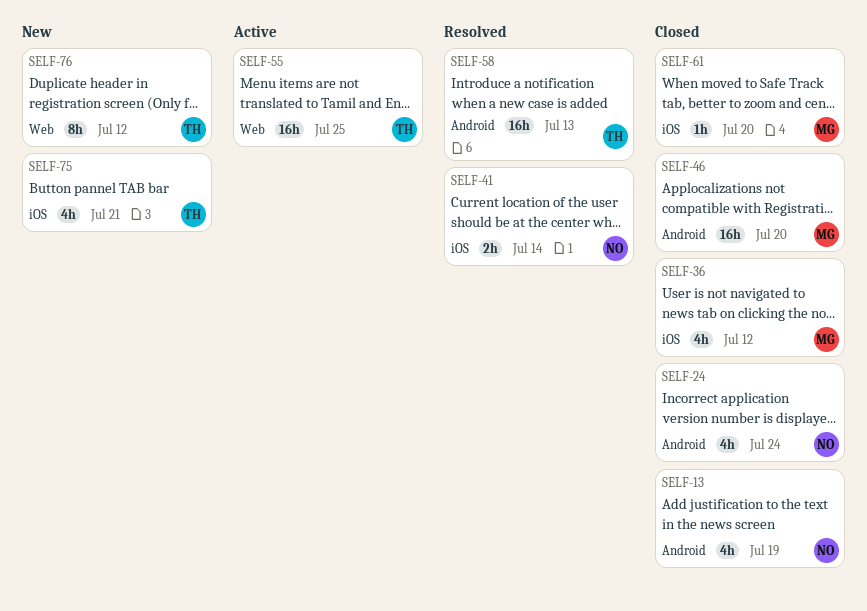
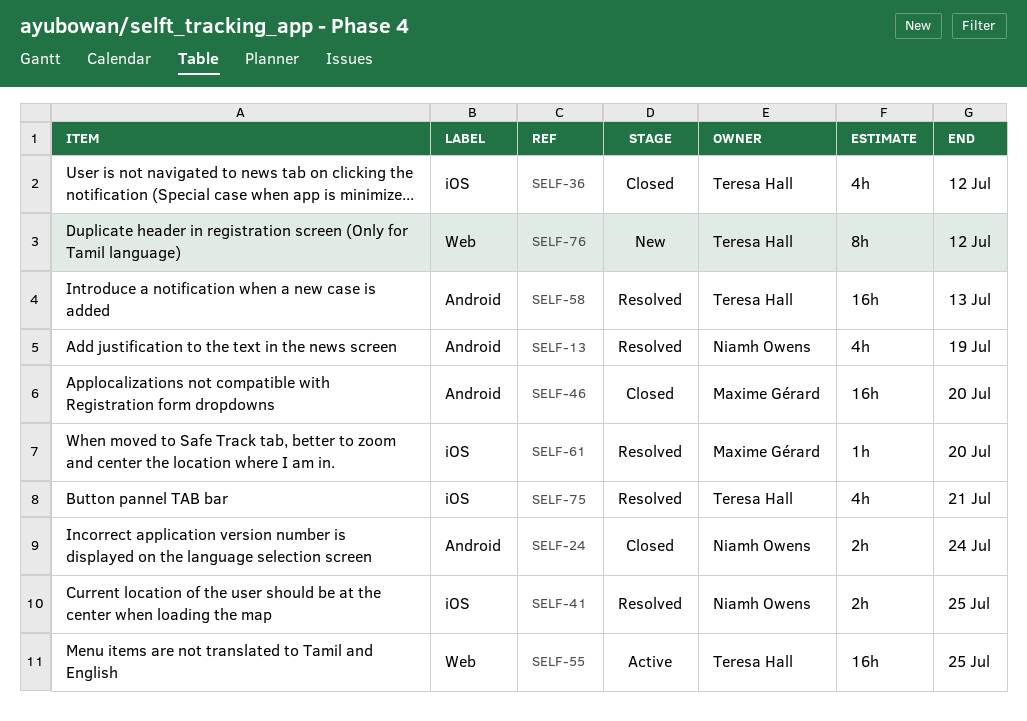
SELF-13, status: Closed -> Resolved
SELF-24, estimate: 4h -> 2h
SELF-36, owner: Maxime Gérard -> Teresa Hall
SELF-41, due: Jul 14 -> Jul 25
SELF-61, status: Closed -> Resolved
SELF-75, status: New -> Resolved

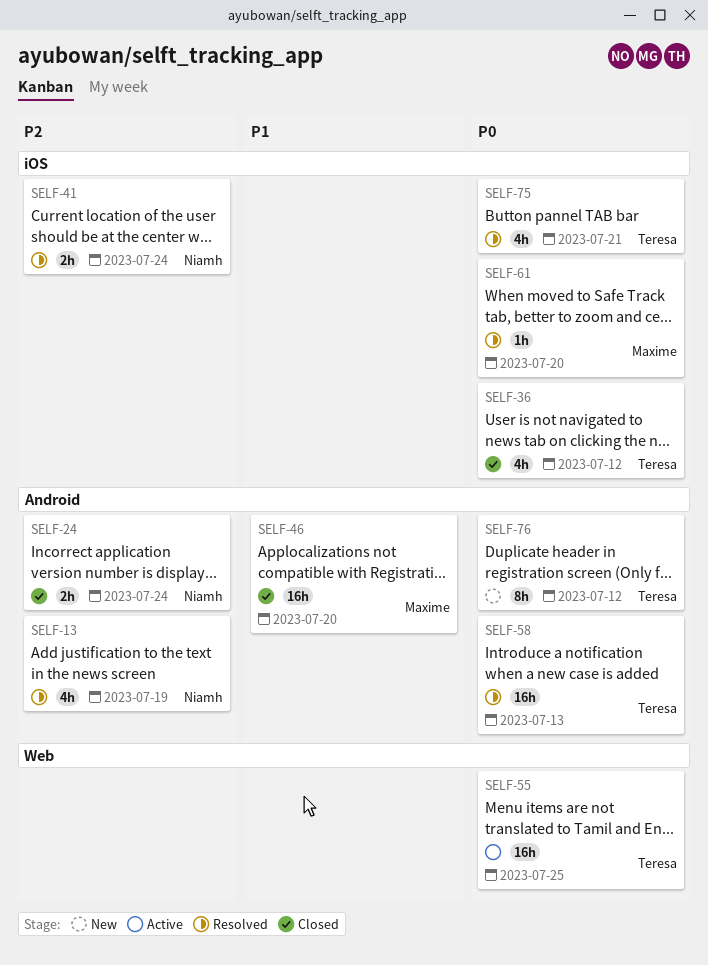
SELF-41, due: Jul 25 -> Jul 24
SELF-76, label: Web -> Android

